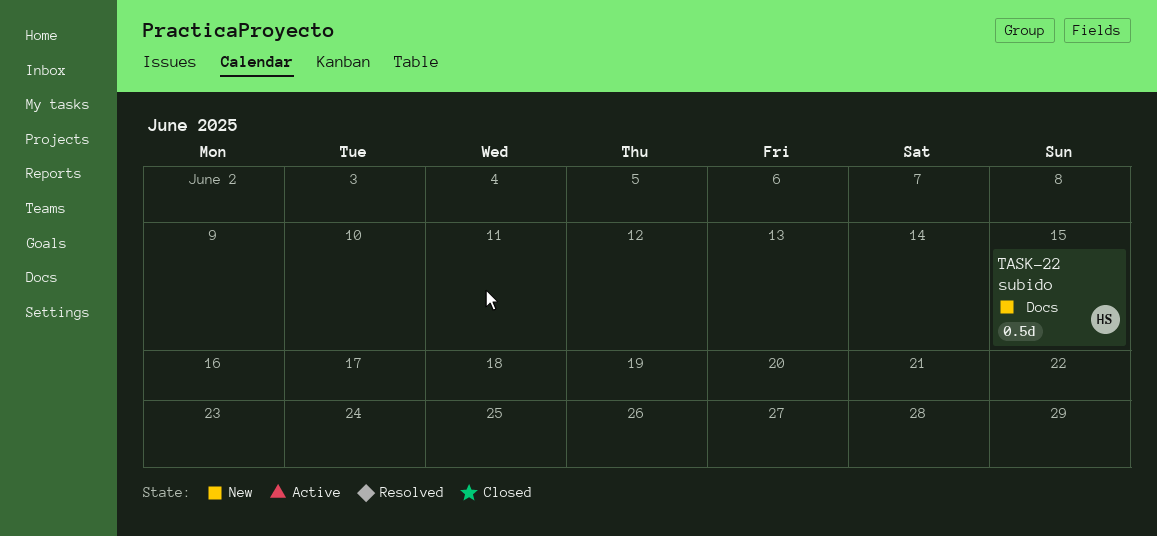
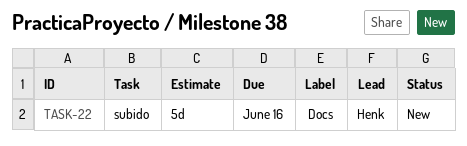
TASK-22, estimate: 0.5d -> 5d
TASK-22, due: Jun 15 -> Jun 16

